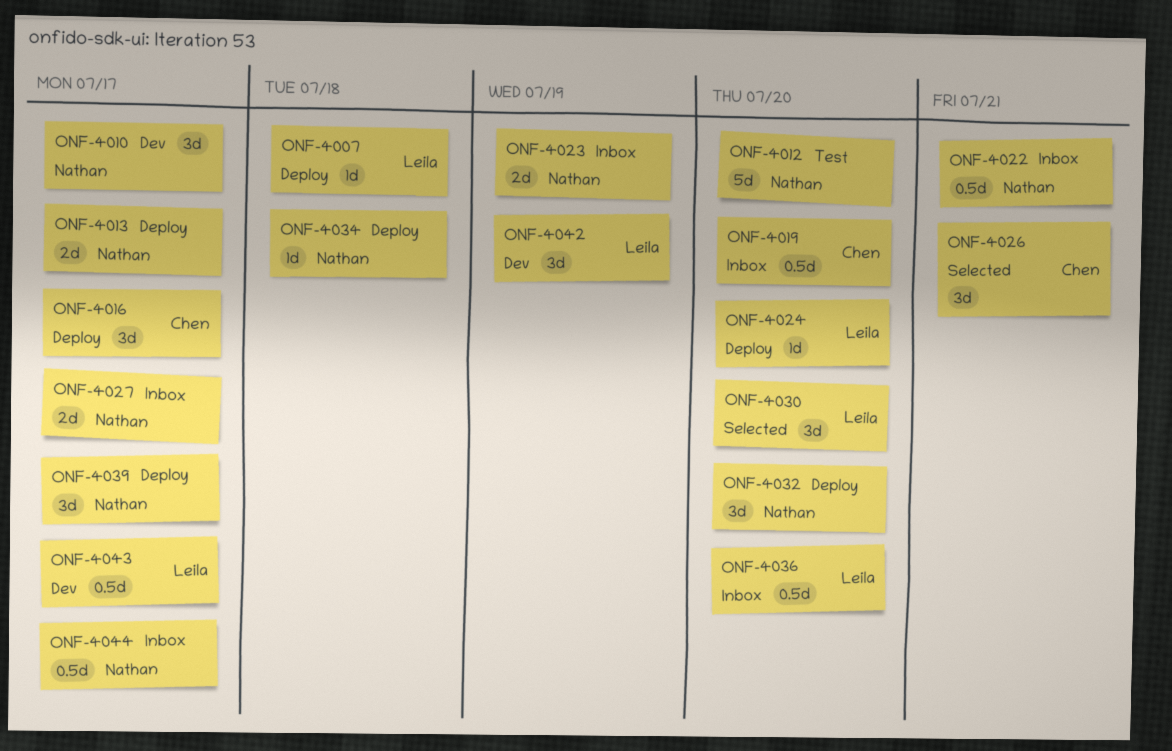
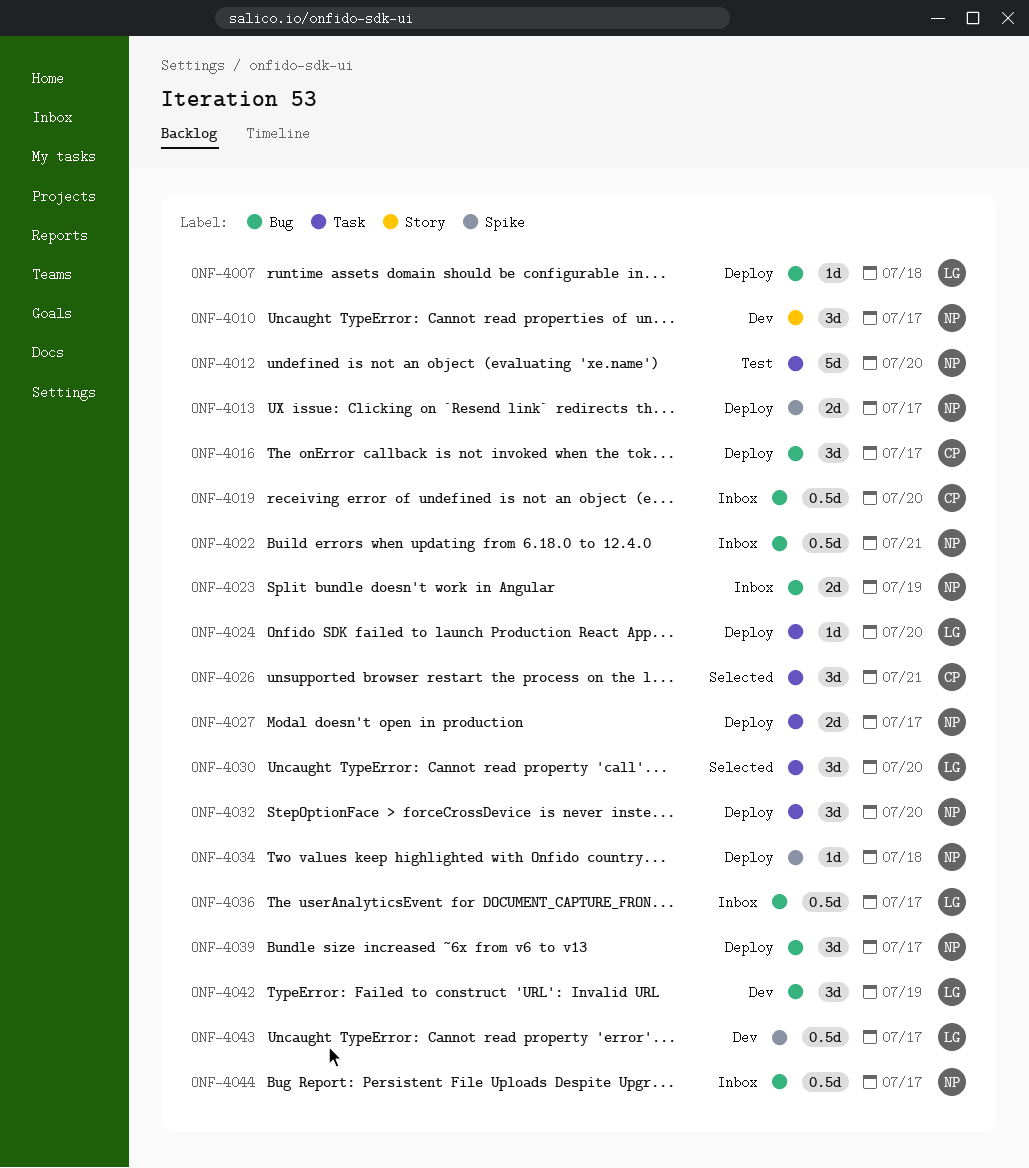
ONF-4027, status: Inbox -> Deploy
ONF-4036, due: Jul 20 -> Jul 17

